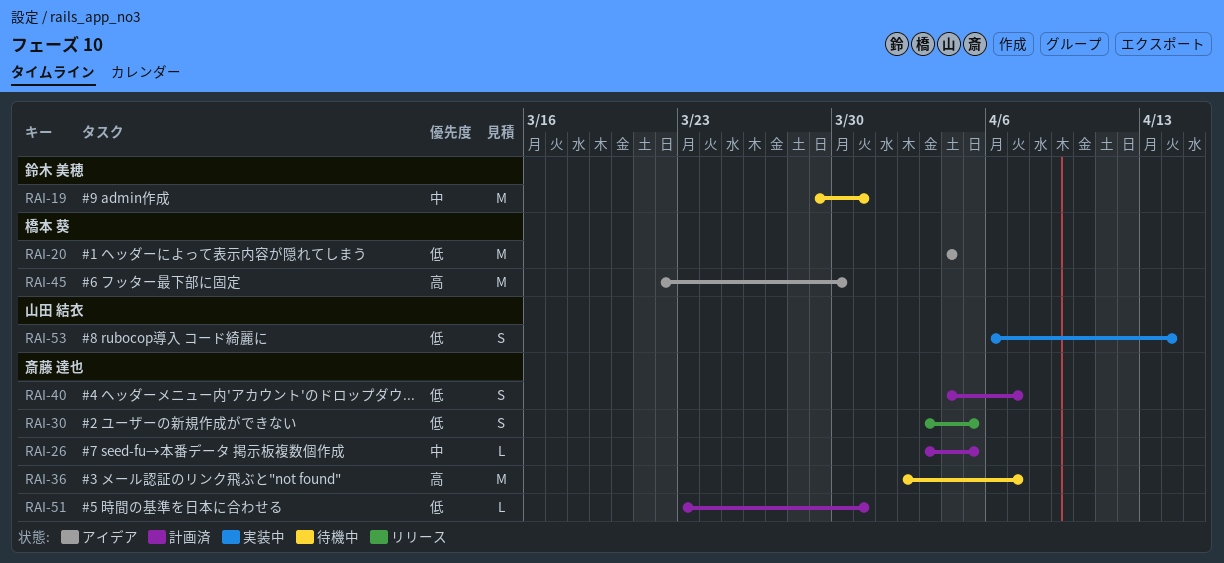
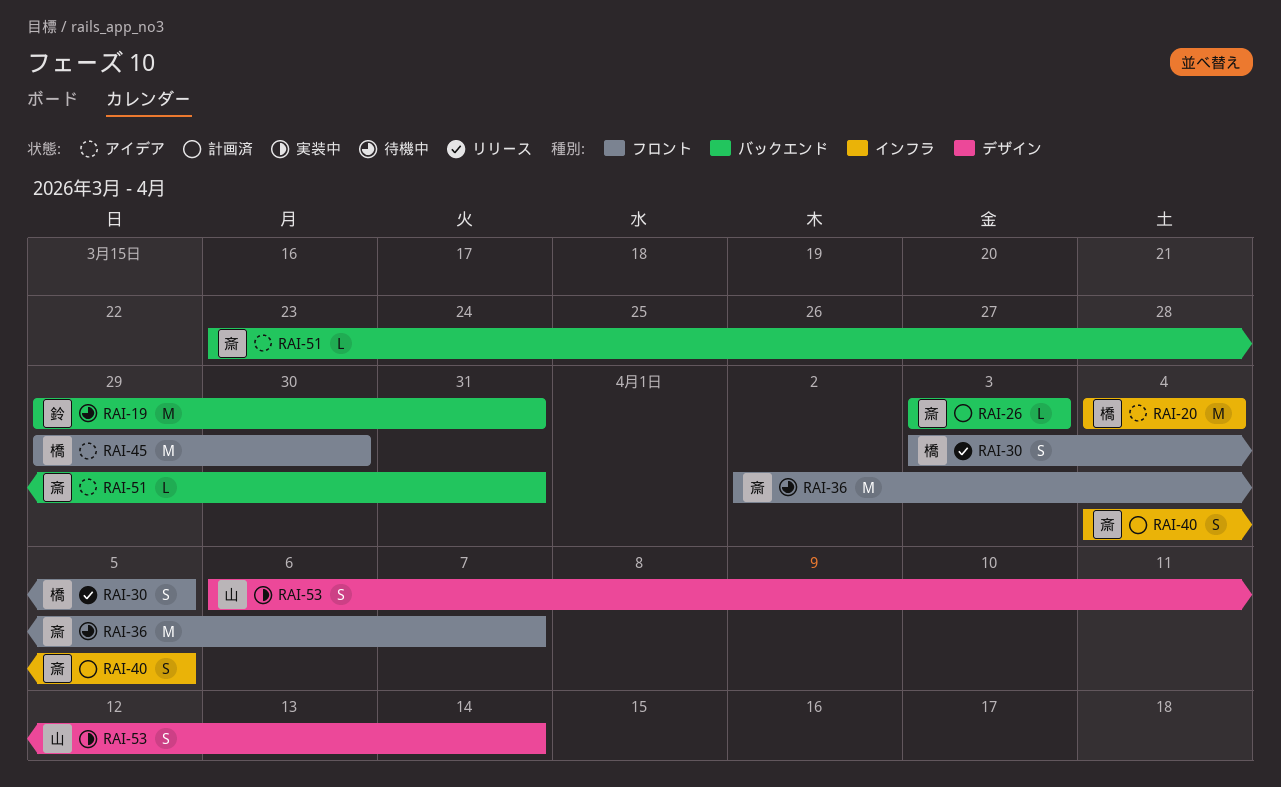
RAI-26, due: Apr 5 -> Apr 3
RAI-30, owner: 斎藤 達也 -> 橋本 葵
RAI-40, due: Apr 7 -> Apr 5
RAI-45, start: Mar 22 -> Mar 29
RAI-51, status: 計画済 -> アイデア

